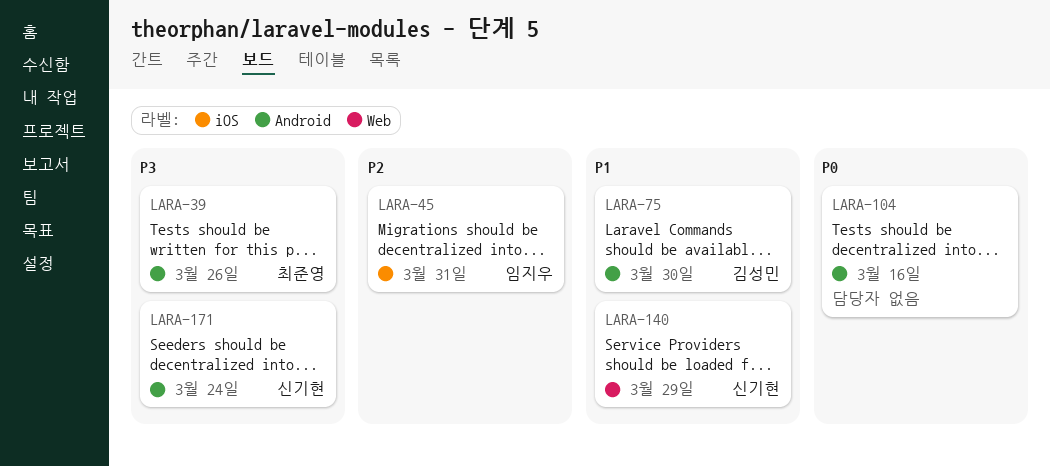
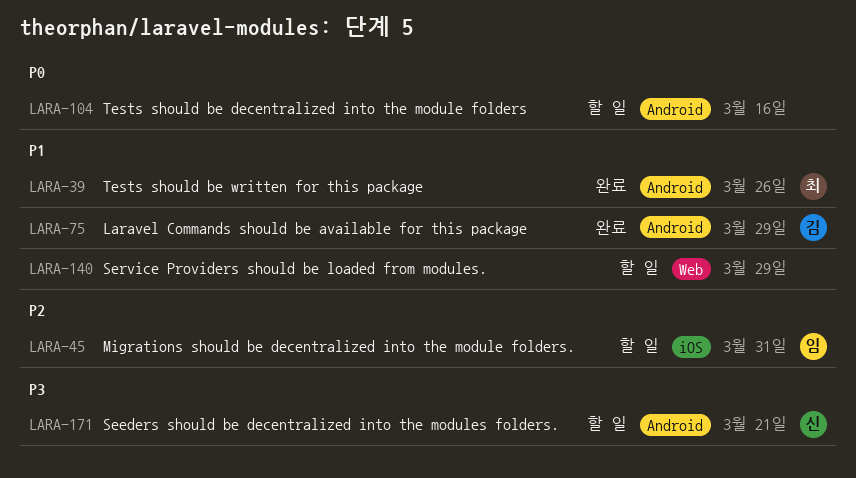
LARA-39, priority: P3 -> P1
LARA-75, due: Mar 30 -> Mar 29
LARA-140, owner: 신기현 -> none
LARA-171, due: Mar 24 -> Mar 21

